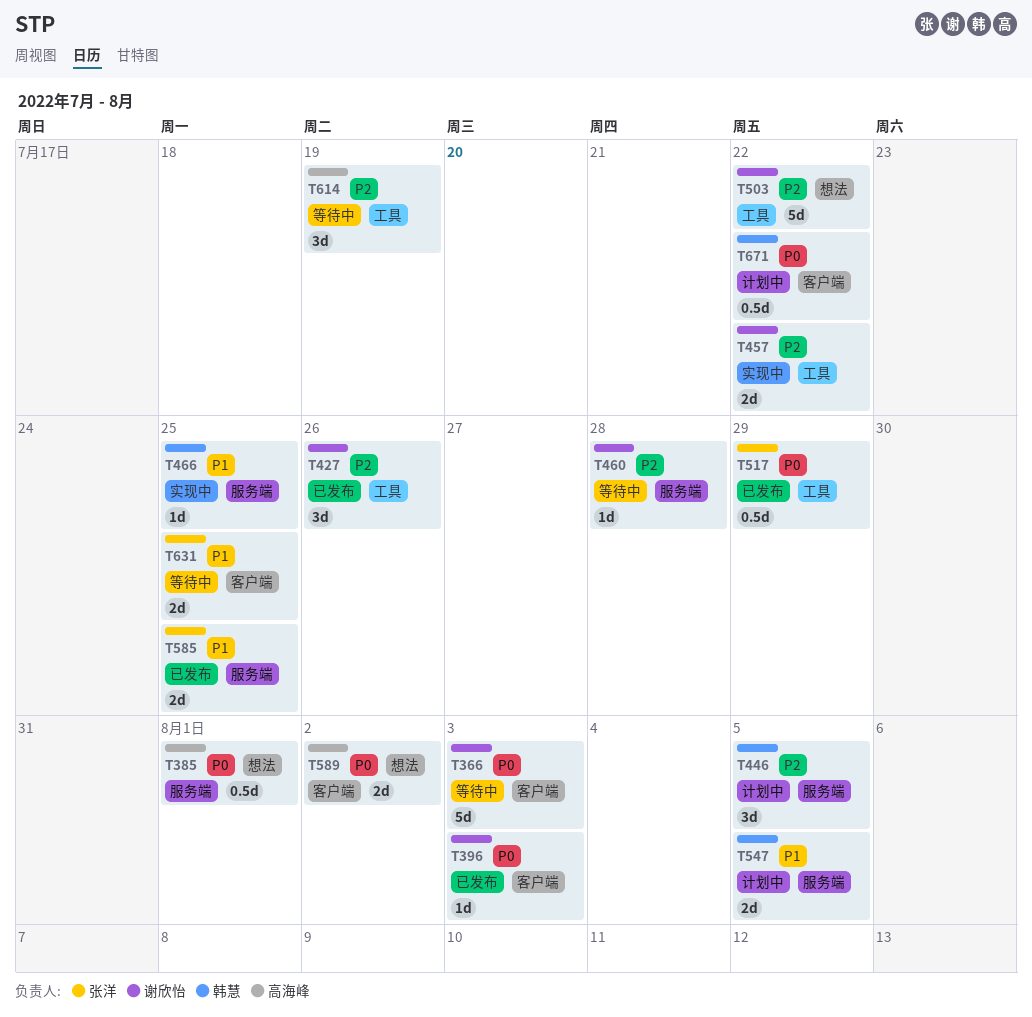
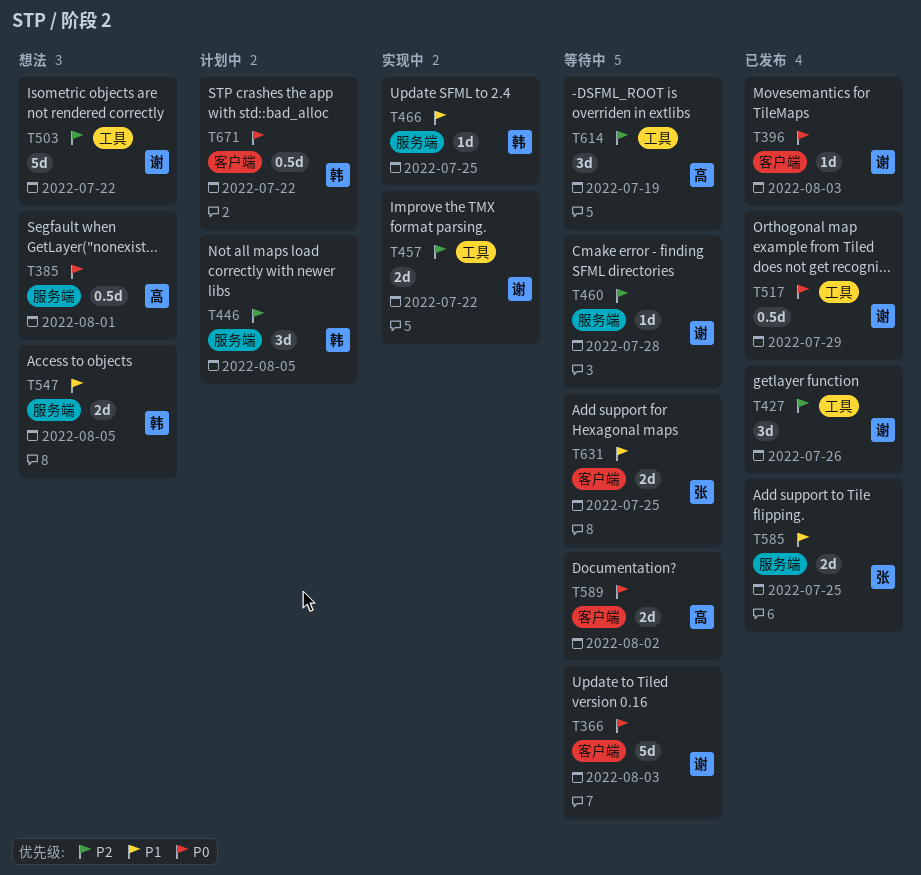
T517, owner: 张洋 -> 谢欣怡
T547, status: 计划中 -> 想法
T589, status: 想法 -> 等待中

